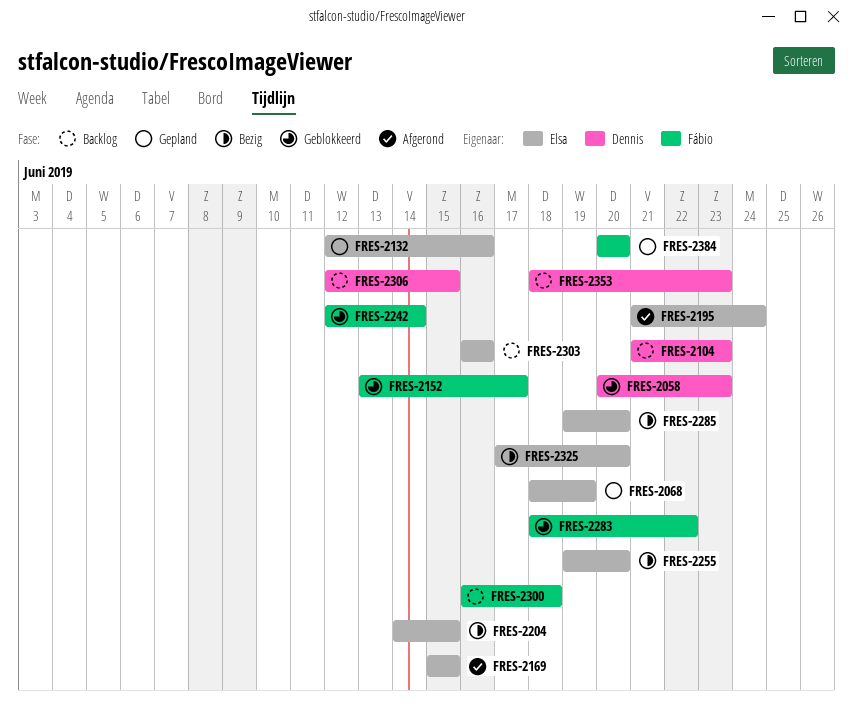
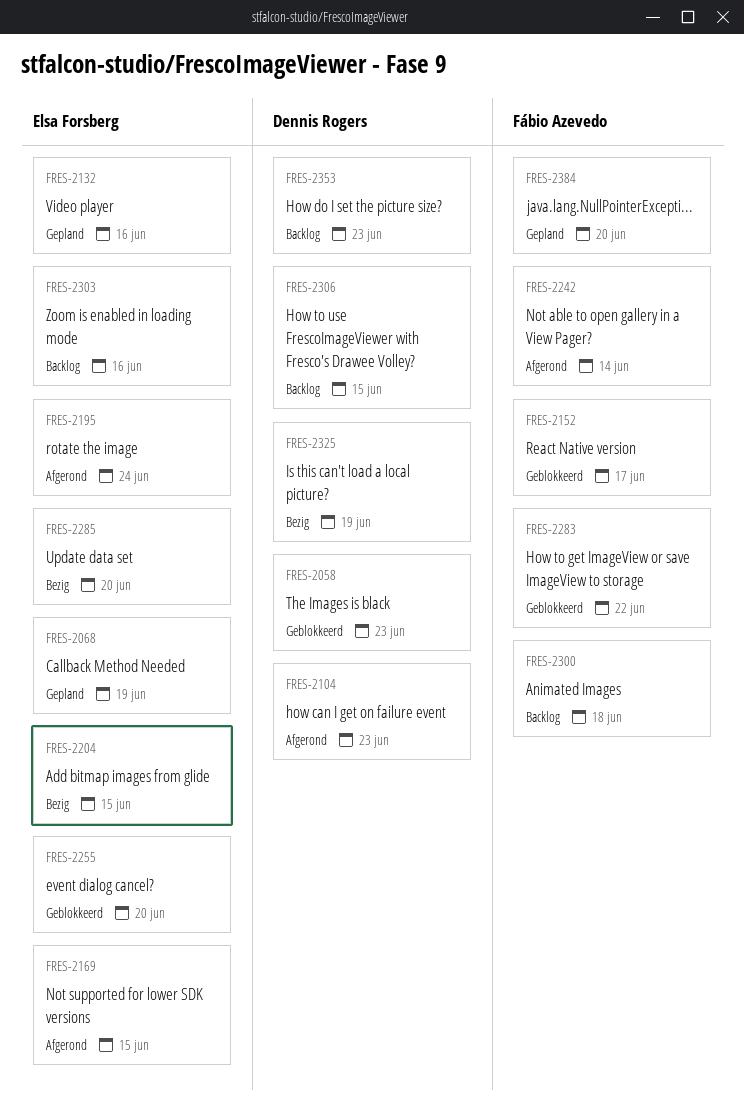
FRES-2104, status: Backlog -> Afgerond
FRES-2242, status: Geblokkeerd -> Afgerond
FRES-2255, status: Bezig -> Geblokkeerd
FRES-2325, owner: Elsa Forsberg -> Dennis Rogers
FRES-2325, due: Jun 20 -> Jun 19

